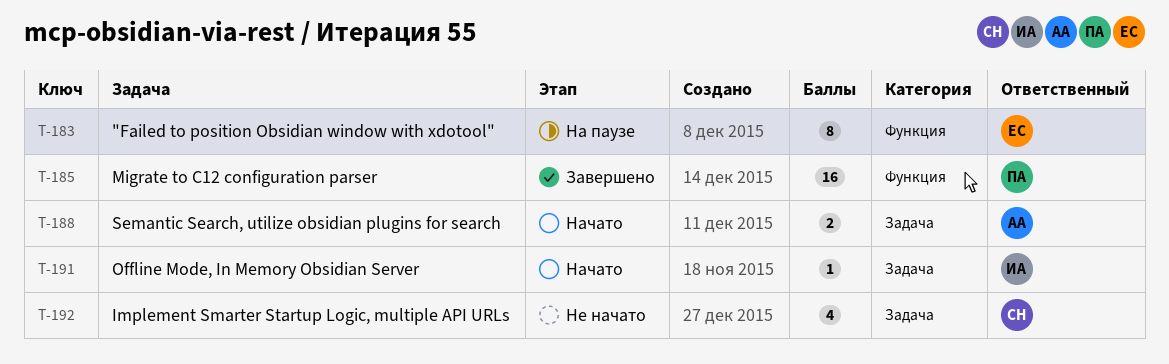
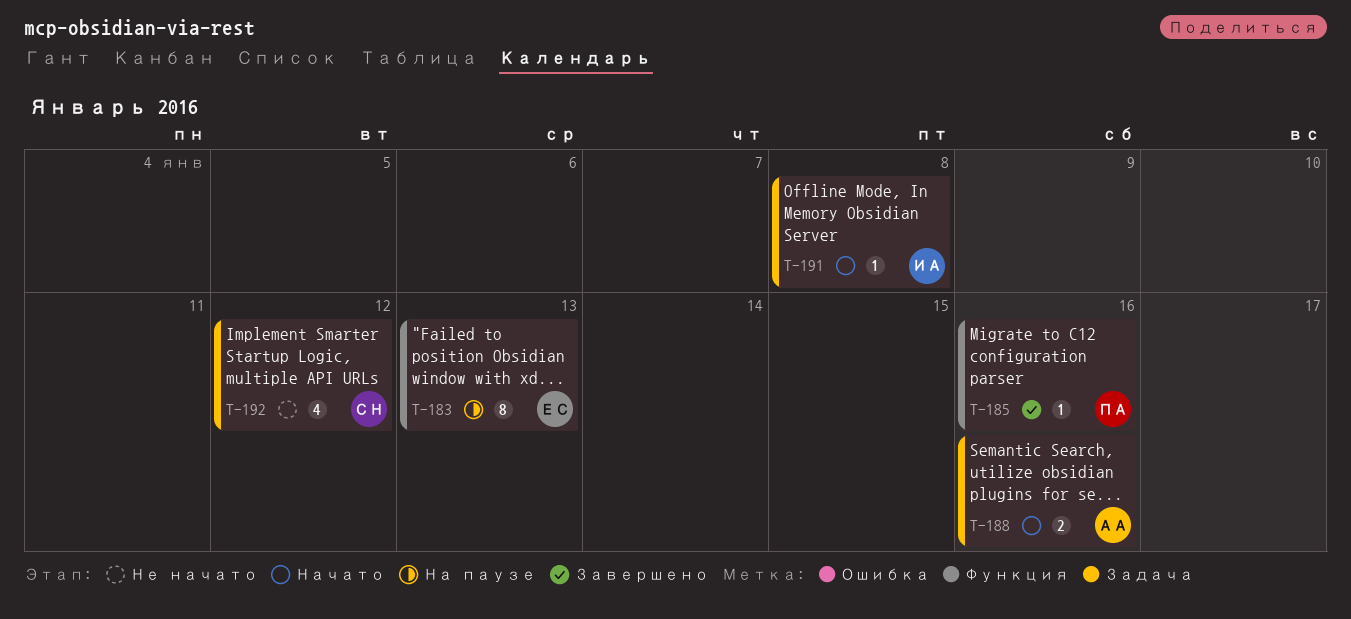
T-185, estimate: 16 -> 1

